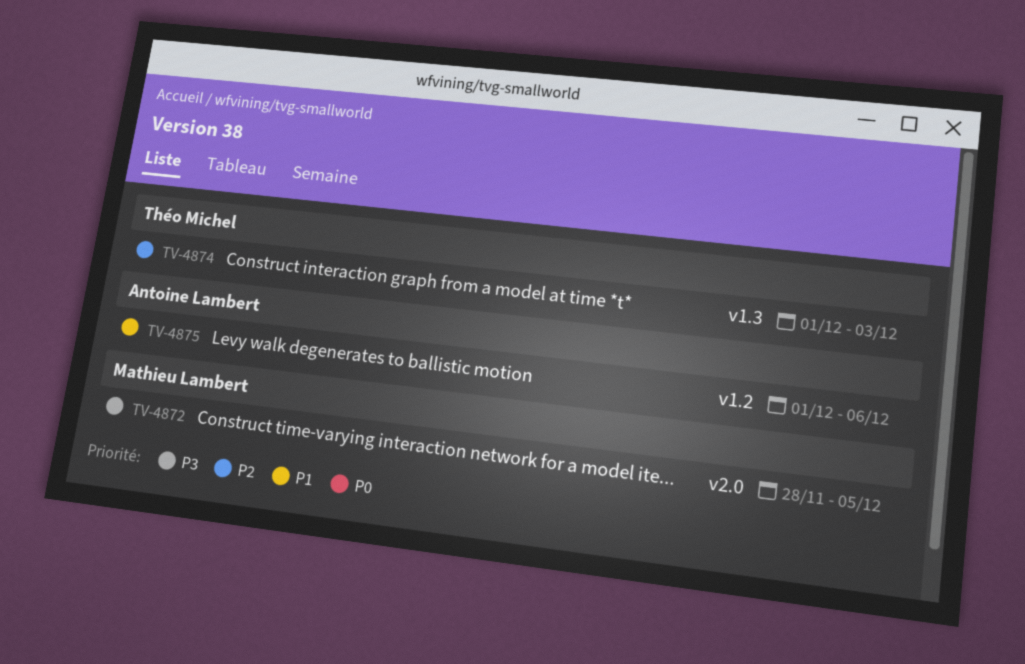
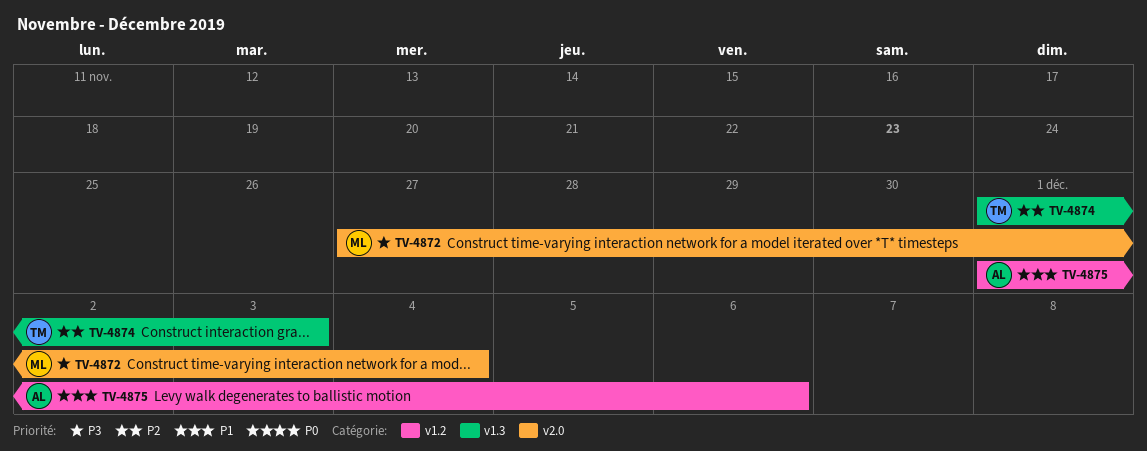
TV-4872, start: Nov 28 -> Nov 27
TV-4872, due: Dec 5 -> Dec 4

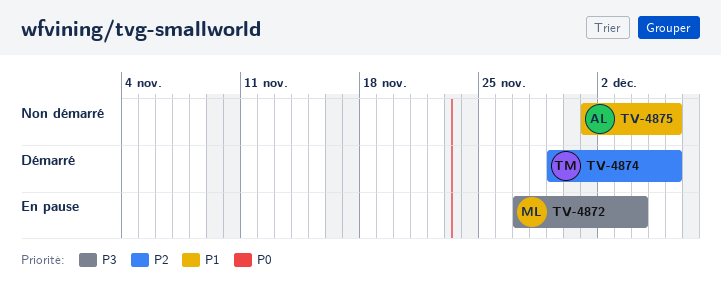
TV-4874, start: Dec 1 -> Nov 29
TV-4874, due: Dec 3 -> Dec 6

